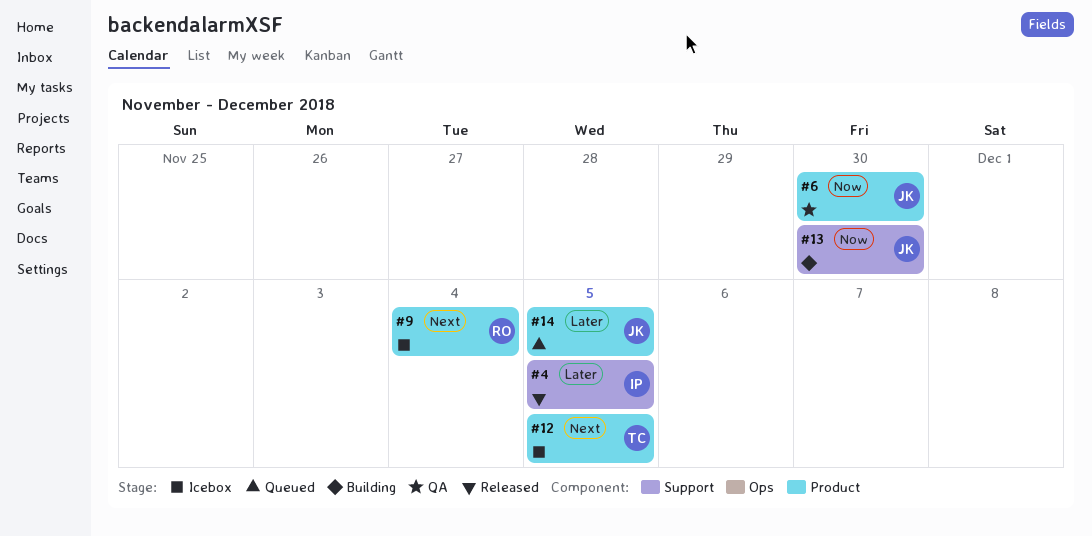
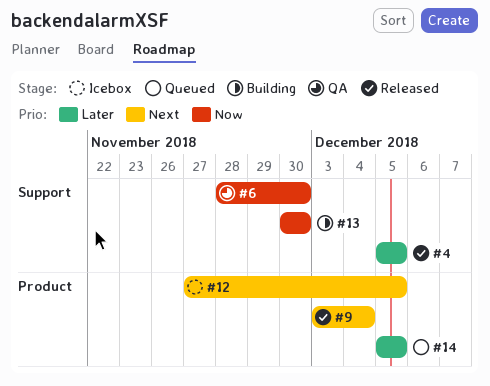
#6, label: Product -> Support
#9, status: Icebox -> Released

